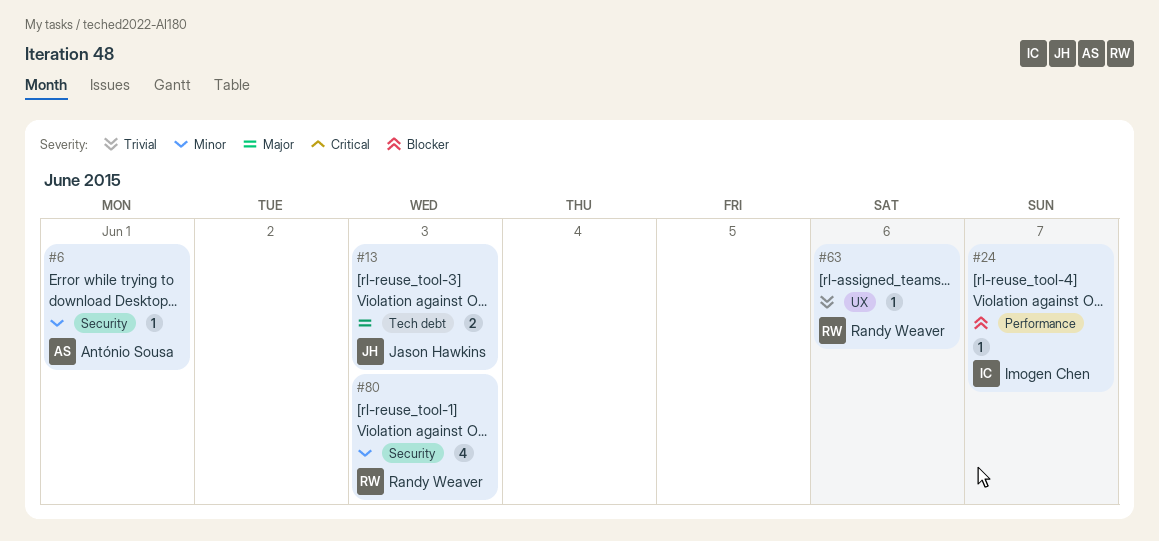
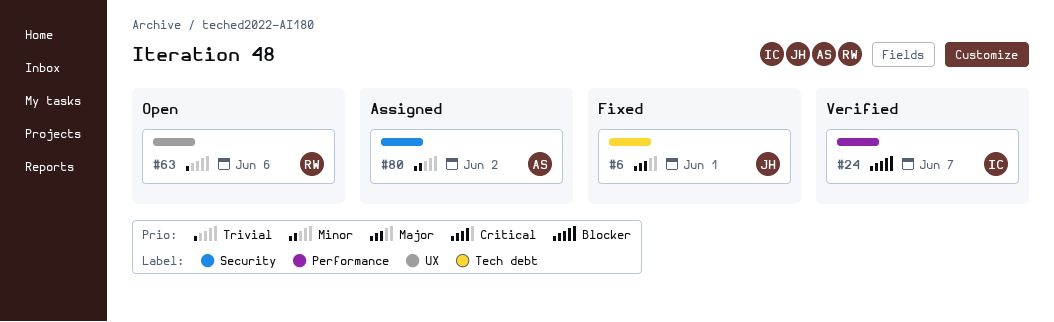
#6, owner: António Sousa -> Jason Hawkins
#6, priority: Minor -> Major
#6, label: Security -> Tech debt
#13: present -> none
#80, owner: Randy Weaver -> António Sousa
#80, due: Jun 3 -> Jun 2

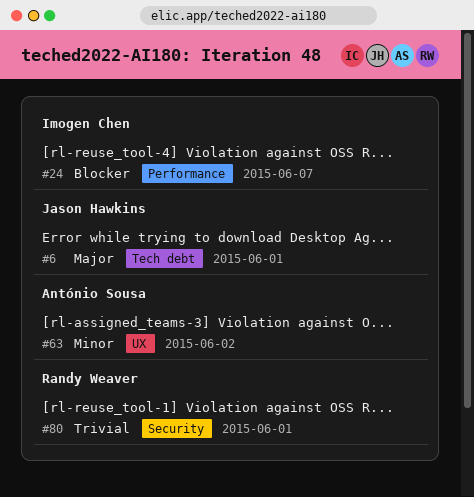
#63, owner: Randy Weaver -> António Sousa
#63, priority: Trivial -> Minor
#63, due: Jun 6 -> Jun 2
#80, owner: António Sousa -> Randy Weaver
#80, priority: Minor -> Trivial
#80, due: Jun 2 -> Jun 1

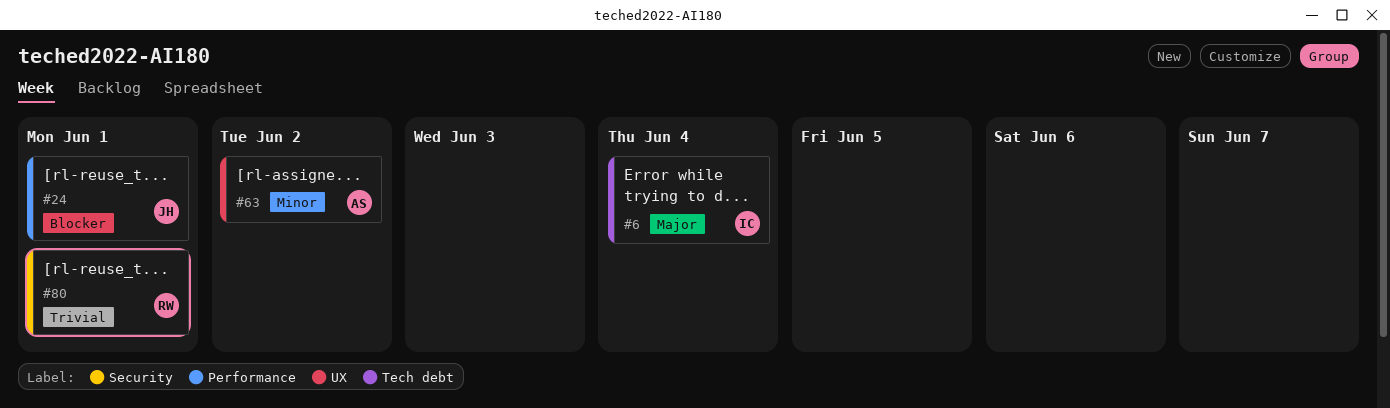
#6, owner: Jason Hawkins -> Imogen Chen
#6, due: Jun 1 -> Jun 4
#24, owner: Imogen Chen -> Jason Hawkins
#24, due: Jun 7 -> Jun 1

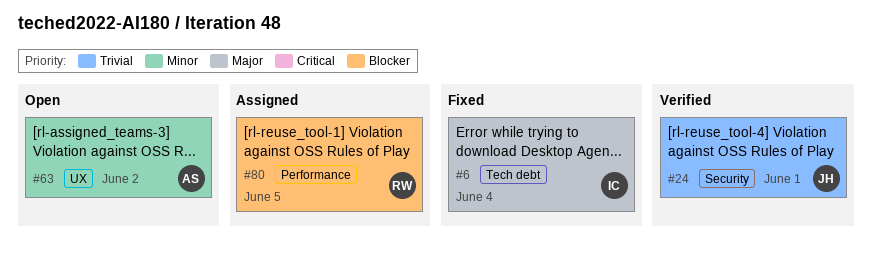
#24, priority: Blocker -> Trivial
#24, label: Performance -> Security
#80, priority: Trivial -> Blocker
#80, label: Security -> Performance
#80, due: Jun 1 -> Jun 5

